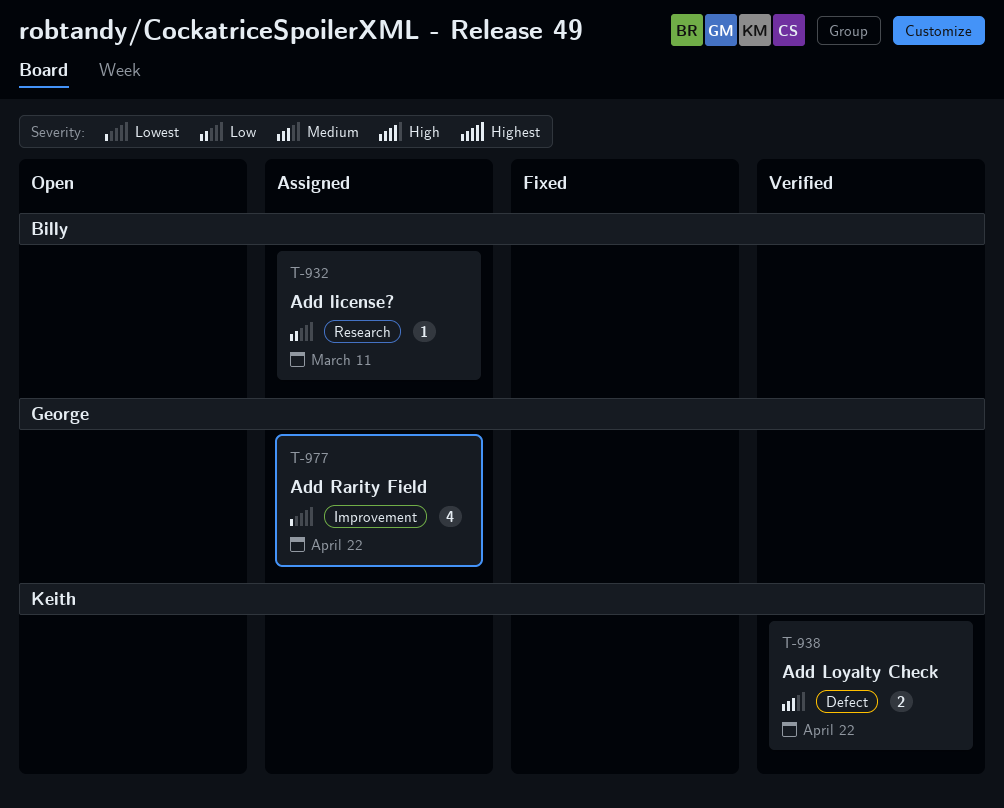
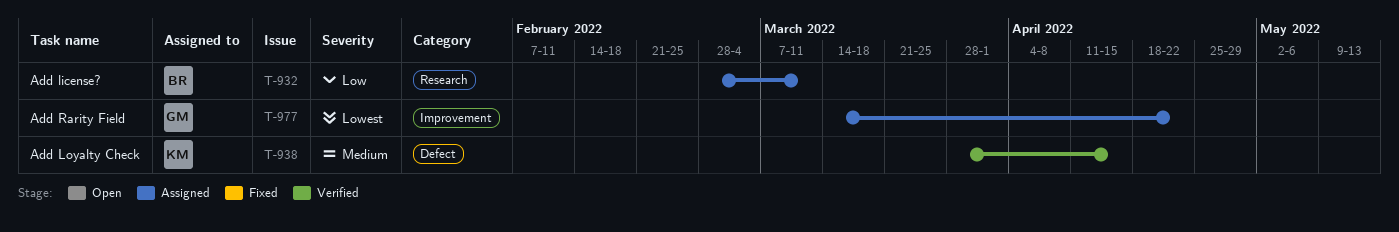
T-938, due: Apr 22 -> Apr 15

